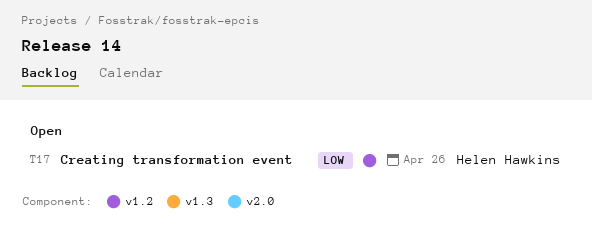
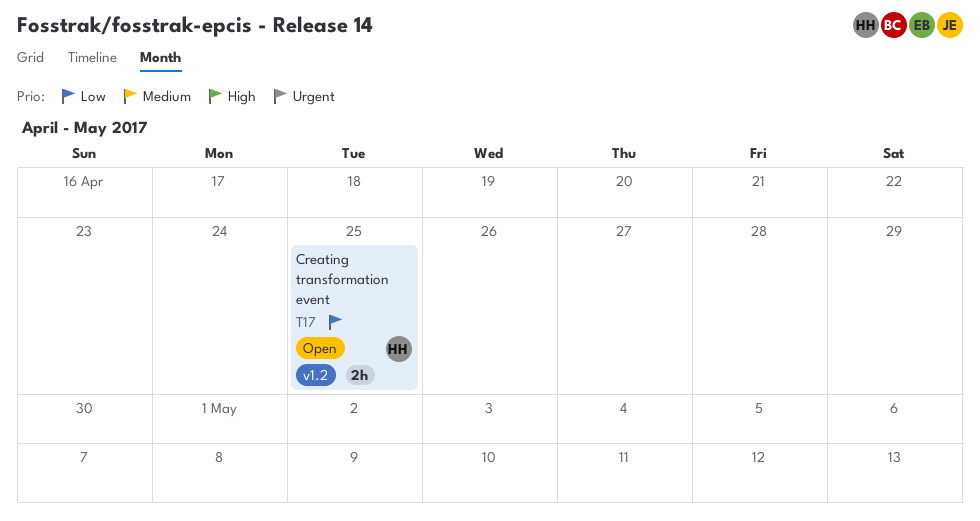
T17, due: Apr 26 -> Apr 25

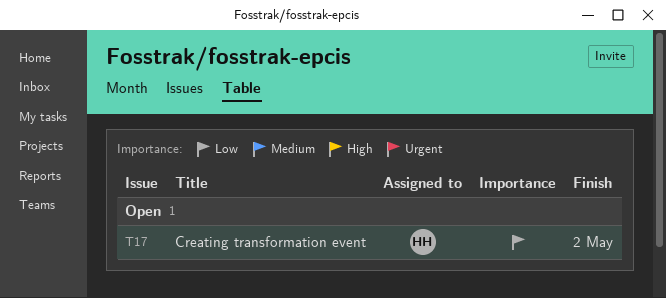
T17, due: Apr 25 -> May 2

